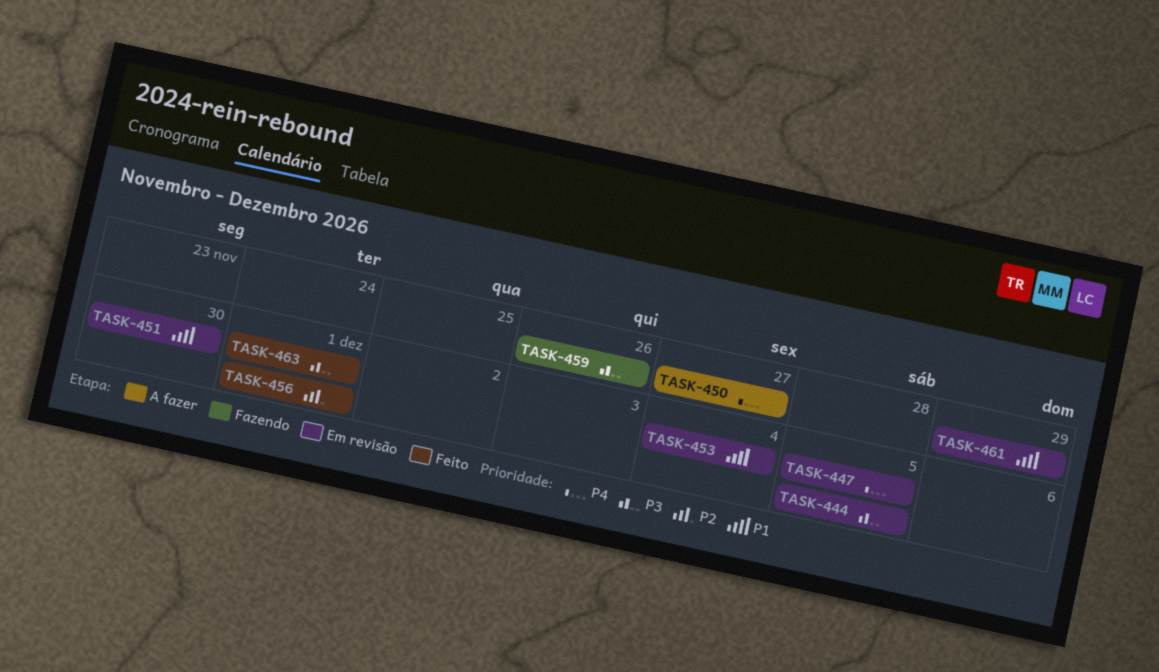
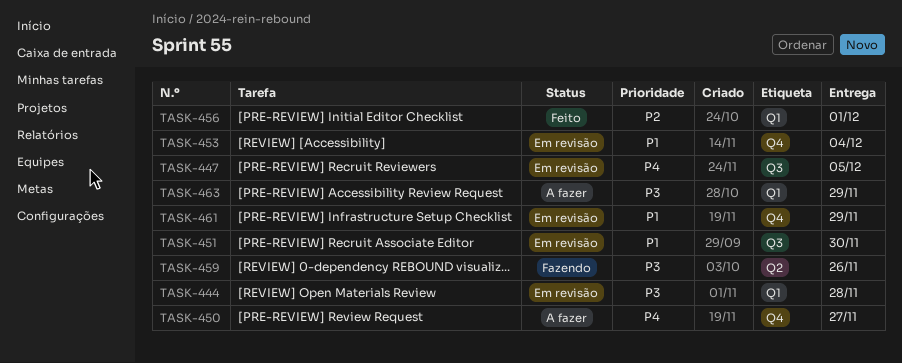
TASK-444, due: Dec 5 -> Nov 28
TASK-463, status: Feito -> A fazer
TASK-463, due: Dec 1 -> Nov 29

